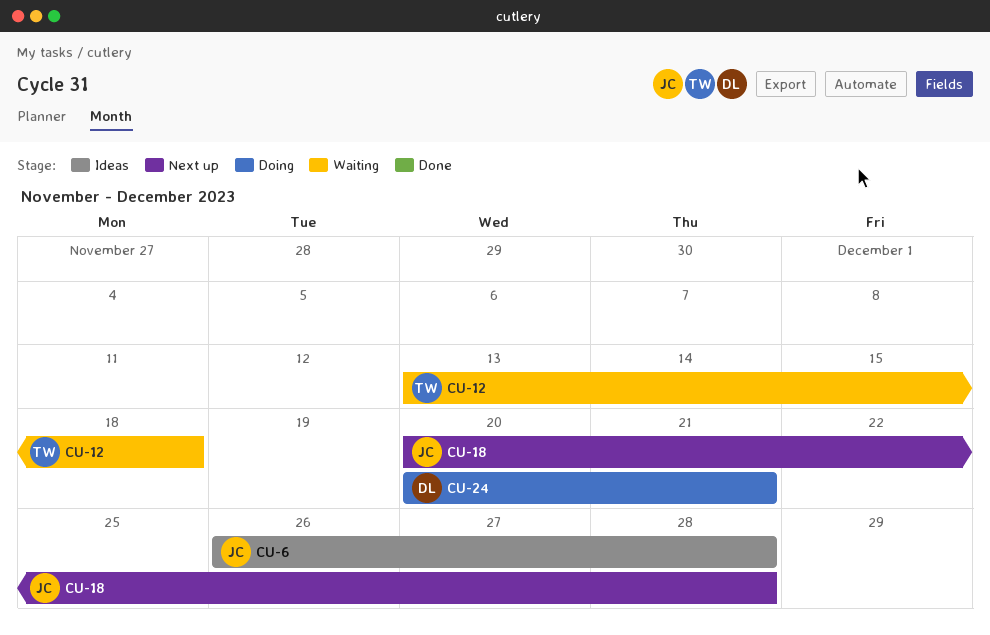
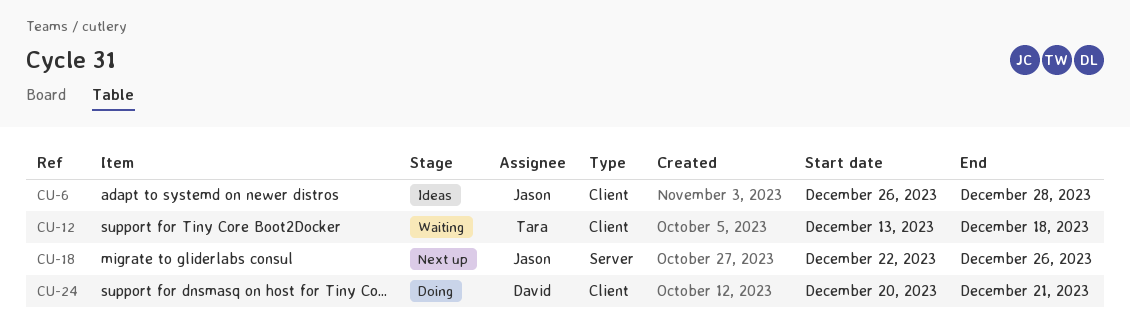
CU-18, start: Dec 20 -> Dec 22
CU-18, due: Dec 28 -> Dec 26

